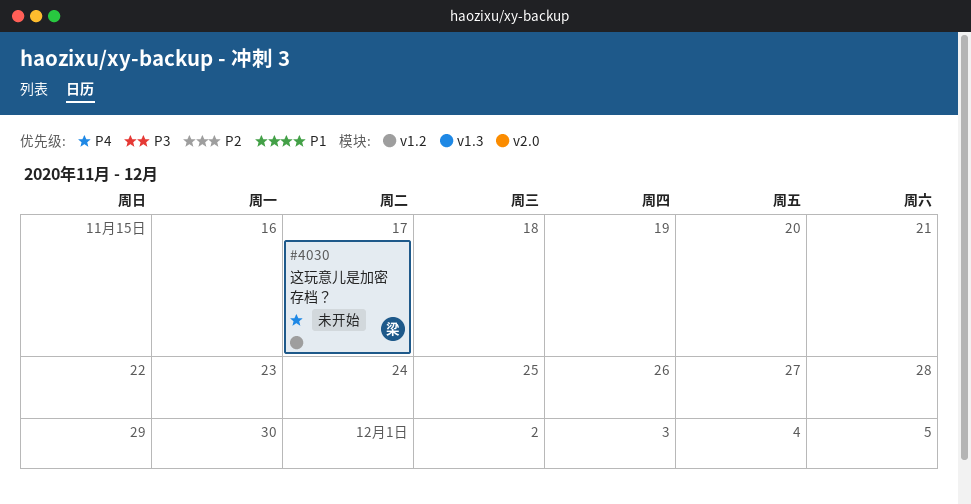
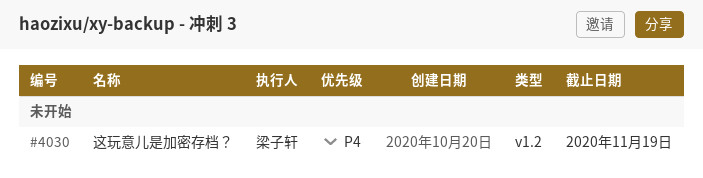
#4030, due: Nov 17 -> Nov 19

